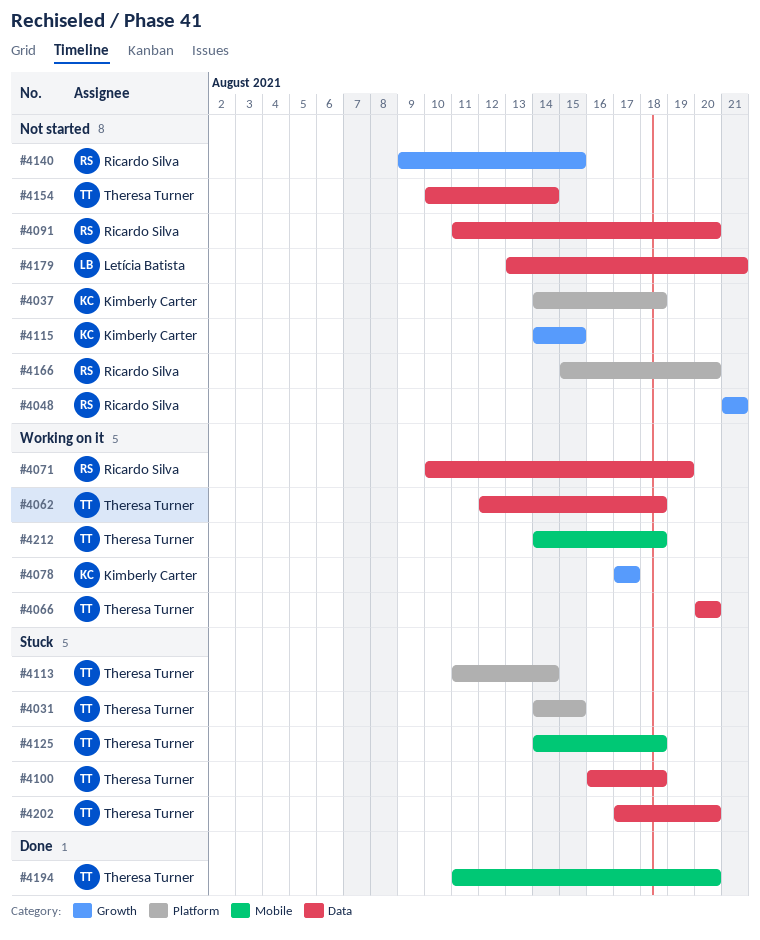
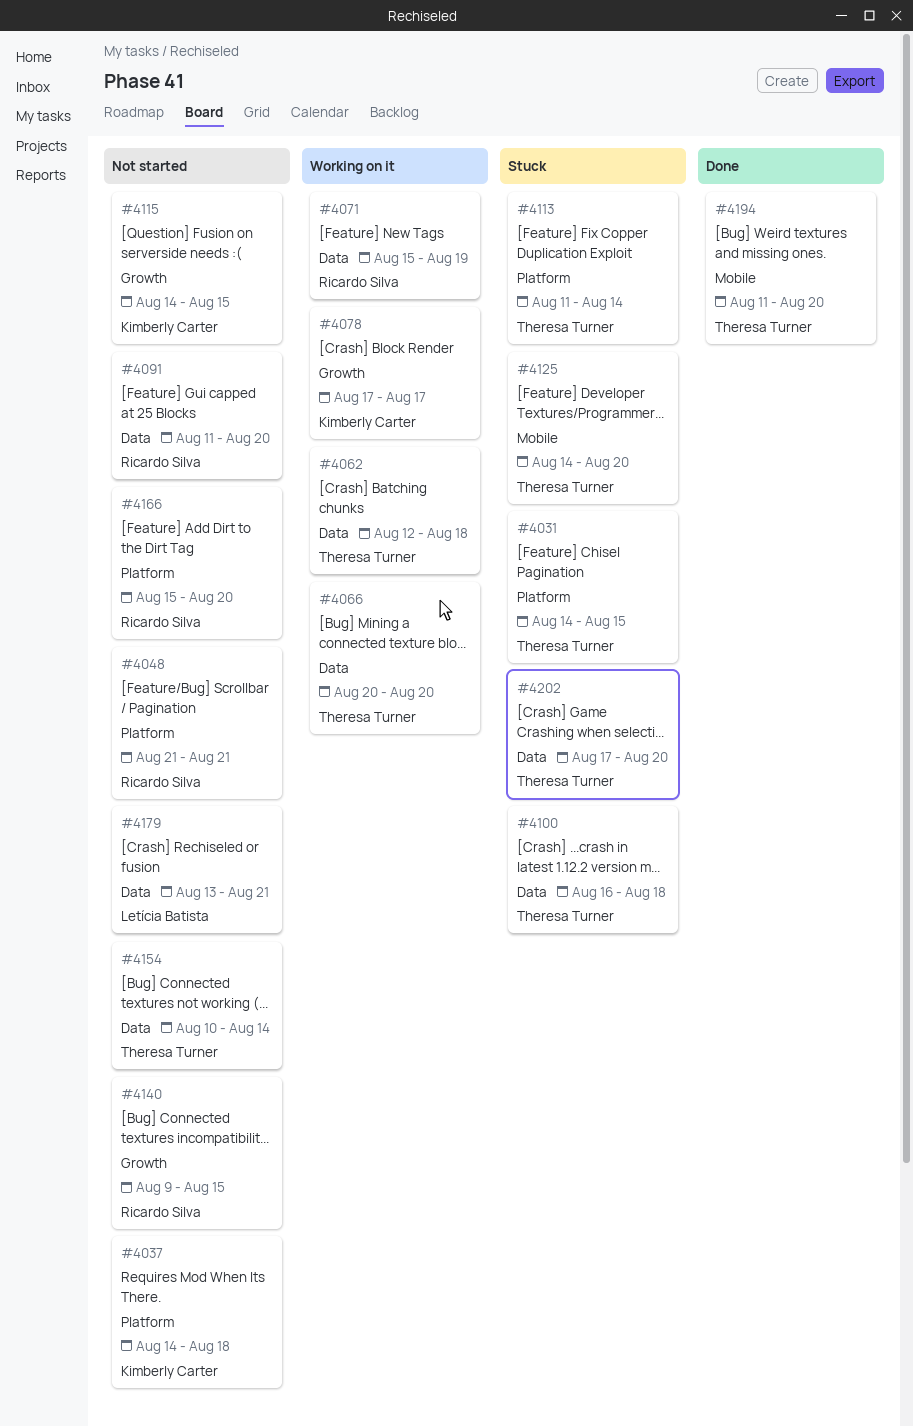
#4048, label: Growth -> Platform
#4071, start: Aug 10 -> Aug 15
#4125, due: Aug 18 -> Aug 20
#4212: present -> none

